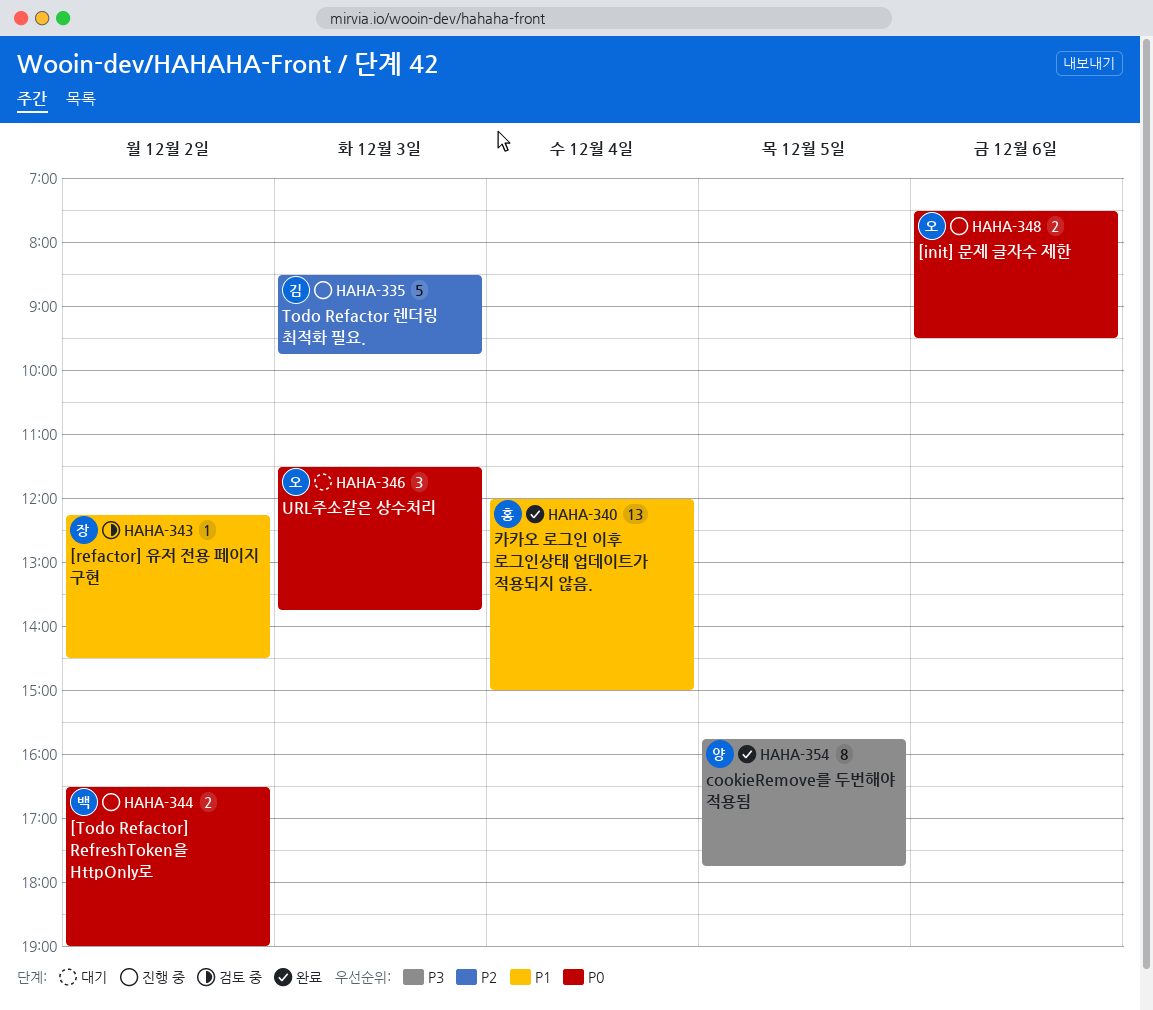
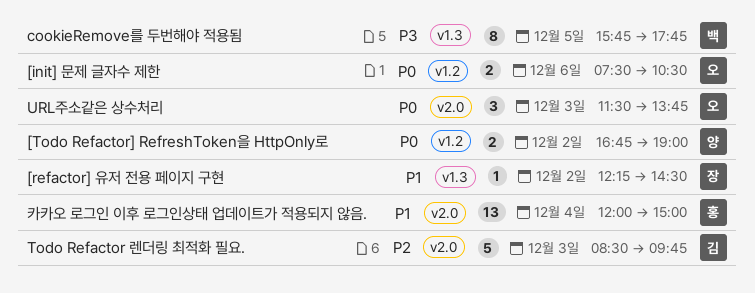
[init] 문제 글자수 제한, ends: 09:30 -> 10:30
[Todo Refactor] RefreshToken을 HttpOnly로, owner: 백 -> 양
[Todo Refactor] RefreshToken을 HttpOnly로, begins: 16:30 -> 16:45
cookieRemove를 두번해야 적용됨, owner: 양 -> 백

